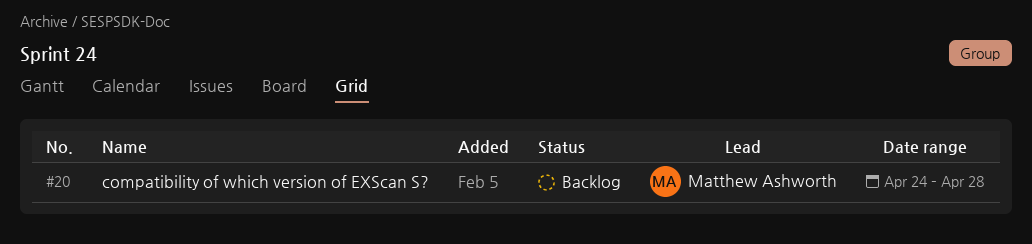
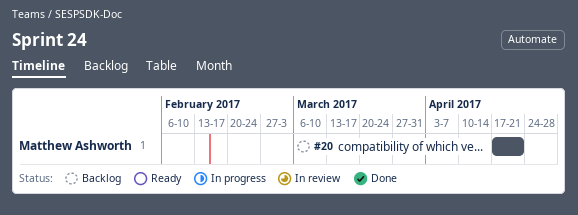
#20, start: Apr 24 -> Apr 17
#20, due: Apr 28 -> Apr 21

